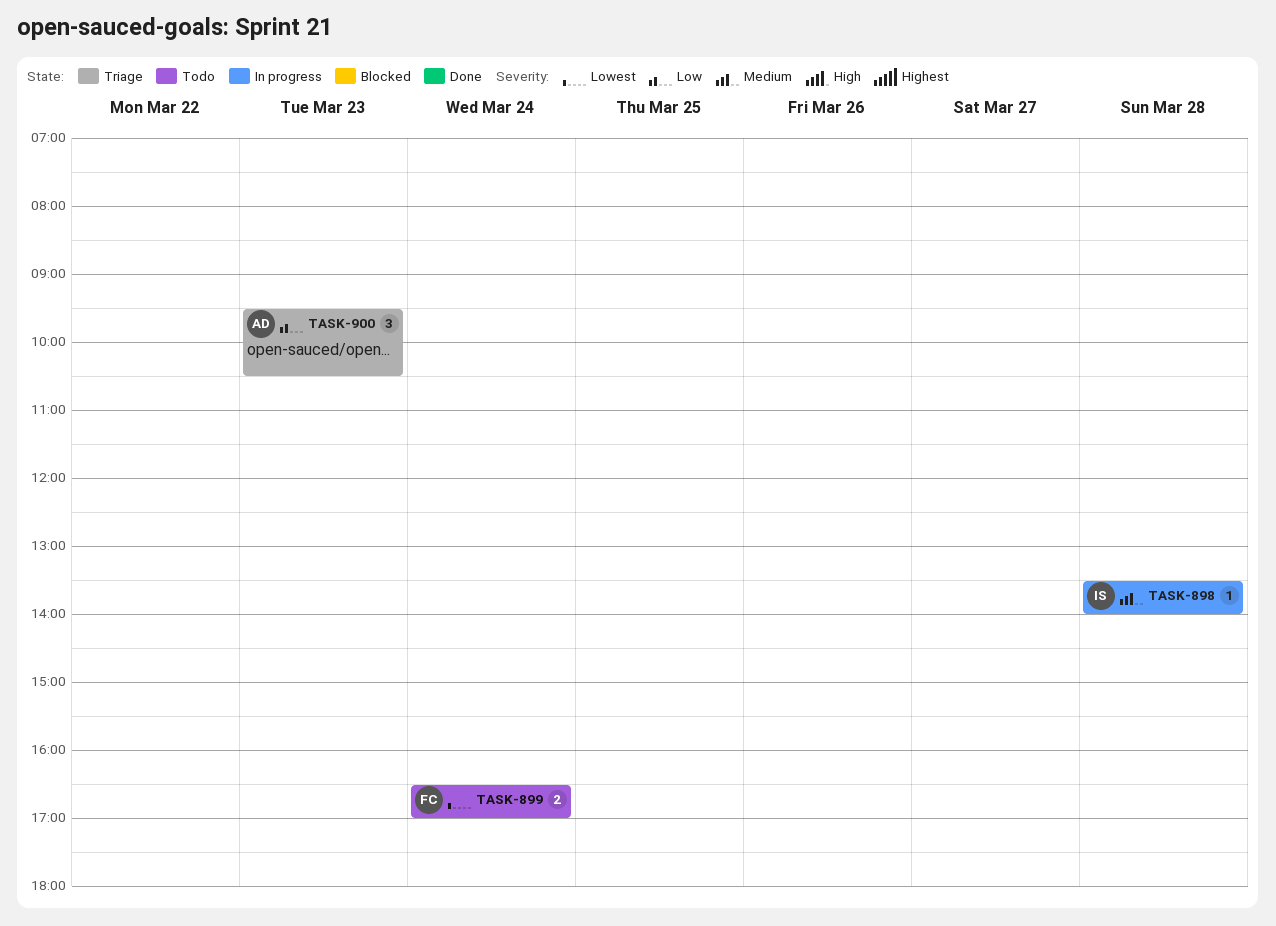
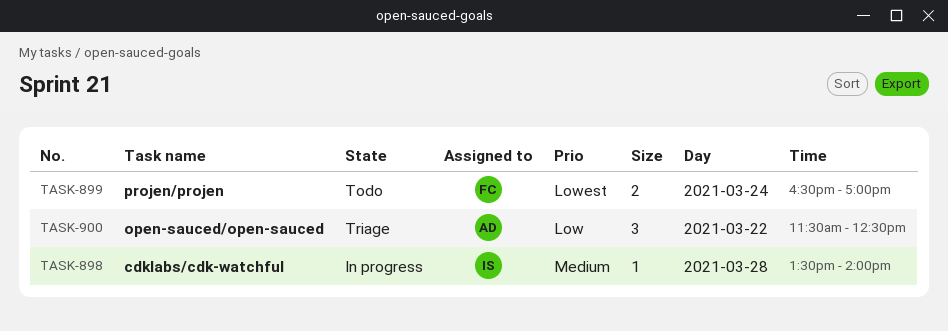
TASK-900, day: Mar 23 -> Mar 22
TASK-900, begins: 09:30 -> 11:30
TASK-900, ends: 10:30 -> 12:30

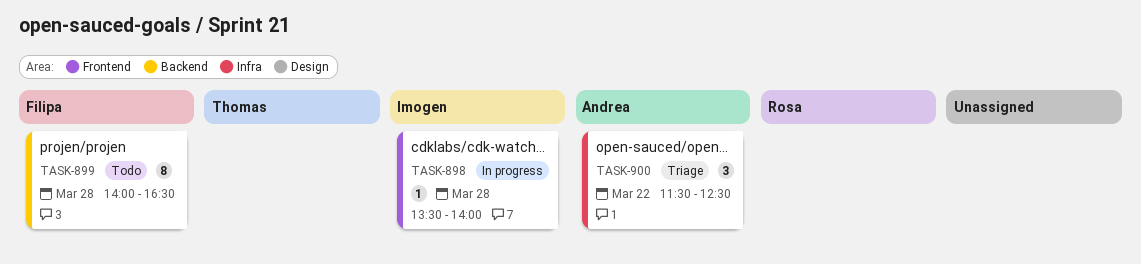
TASK-899, estimate: 2 -> 8
TASK-899, day: Mar 24 -> Mar 28
TASK-899, begins: 16:30 -> 14:00
TASK-899, ends: 17:00 -> 16:30

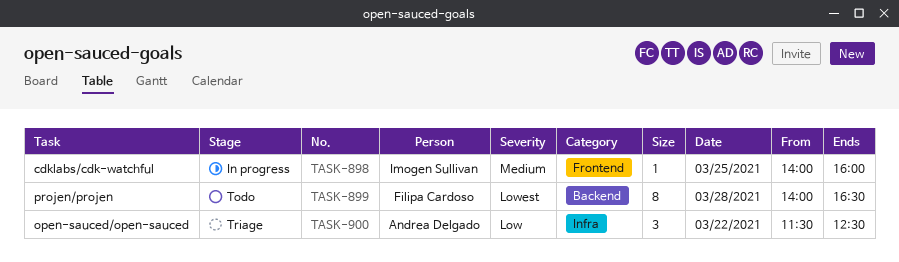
TASK-898, day: Mar 28 -> Mar 25
TASK-898, begins: 13:30 -> 14:00
TASK-898, ends: 14:00 -> 16:00

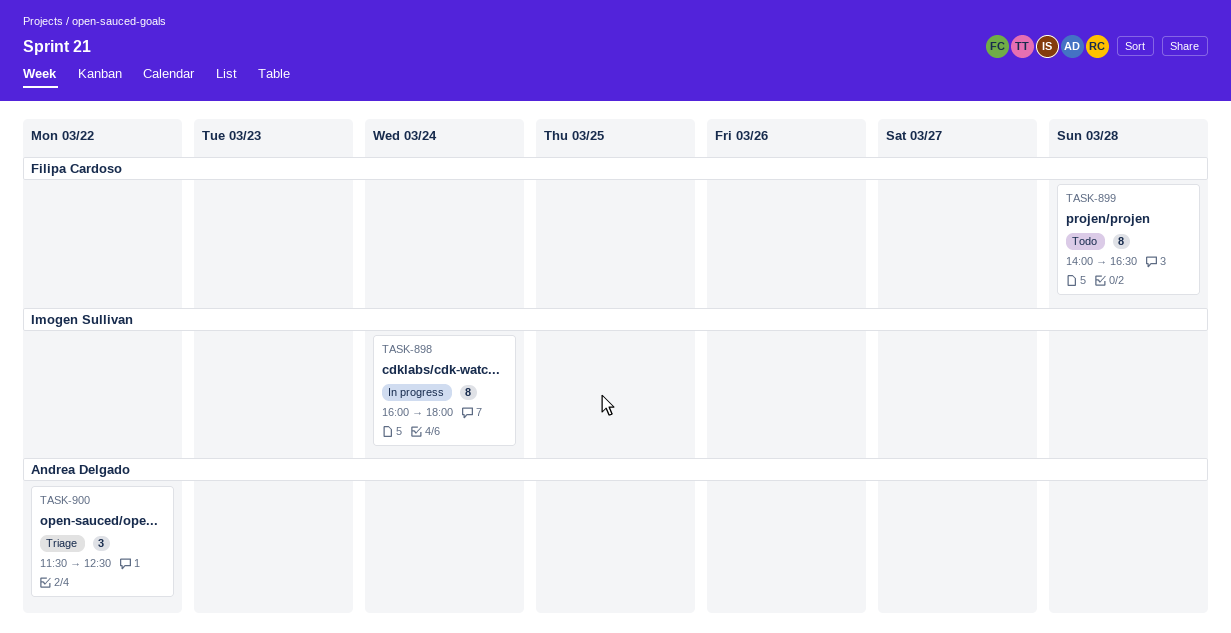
TASK-898, estimate: 1 -> 8
TASK-898, day: Mar 25 -> Mar 24
TASK-898, begins: 14:00 -> 16:00
TASK-898, ends: 16:00 -> 18:00

